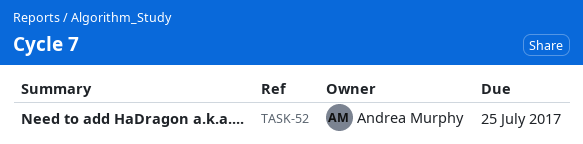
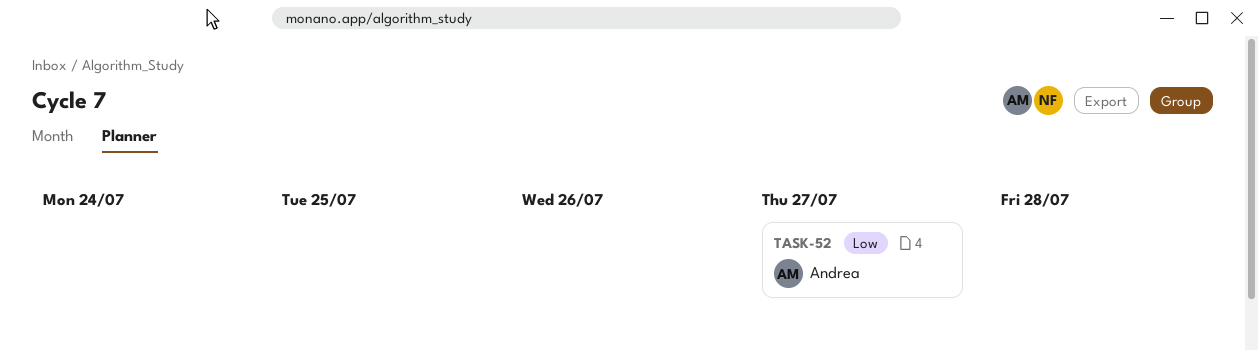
TASK-52, due: Jul 25 -> Jul 27

